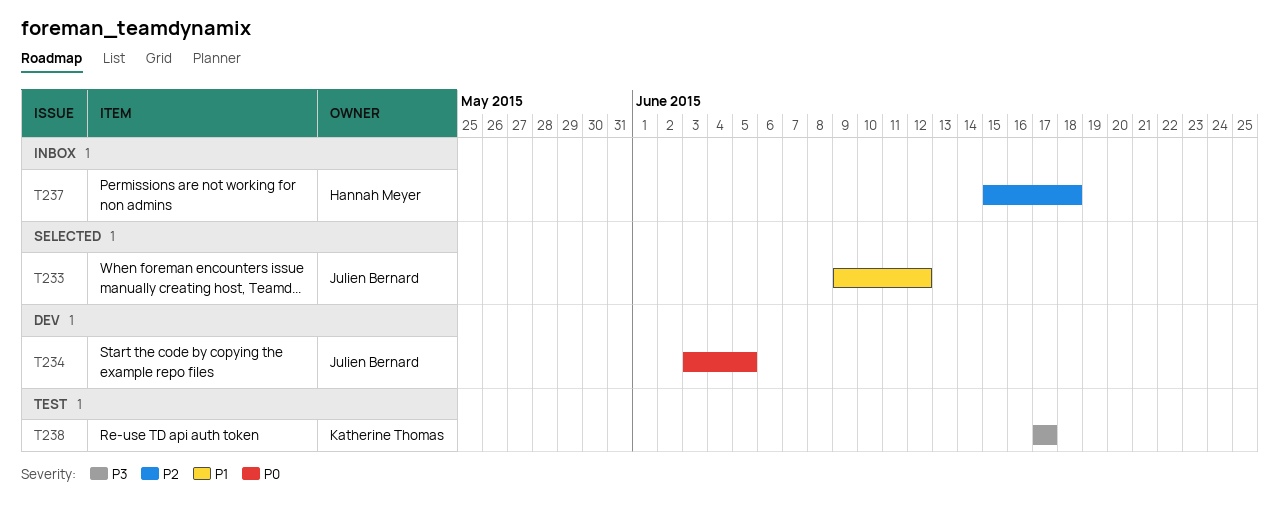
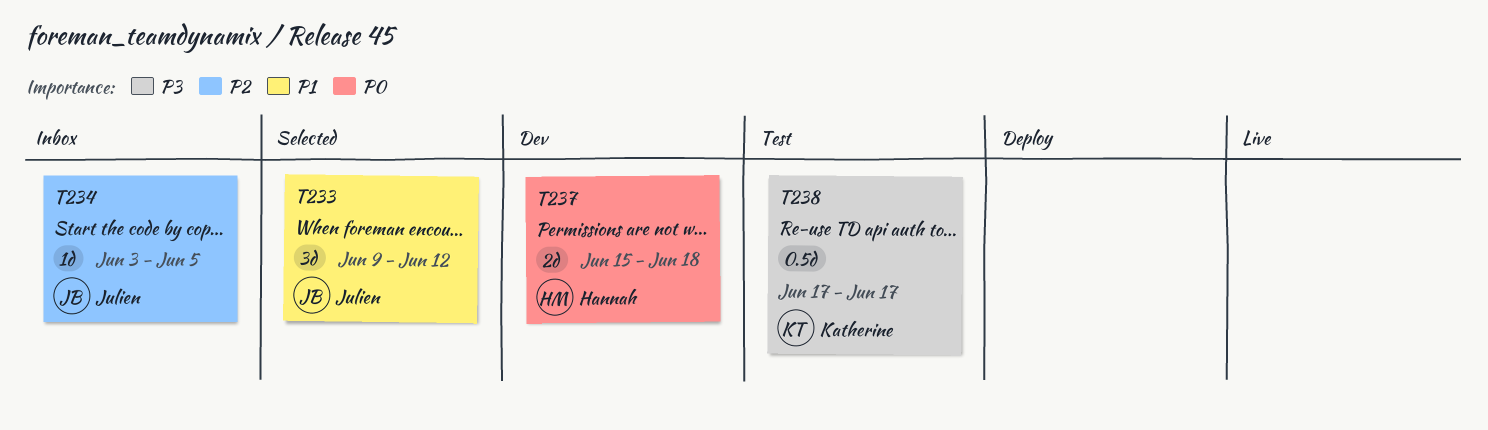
T234, status: Dev -> Inbox
T234, priority: P0 -> P2
T237, status: Inbox -> Dev
T237, priority: P2 -> P0

